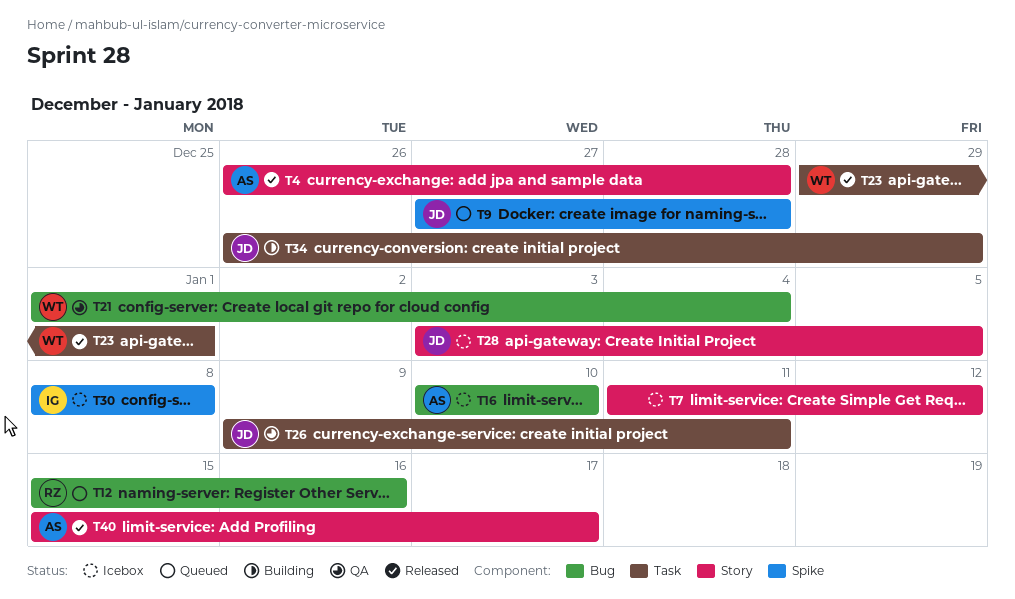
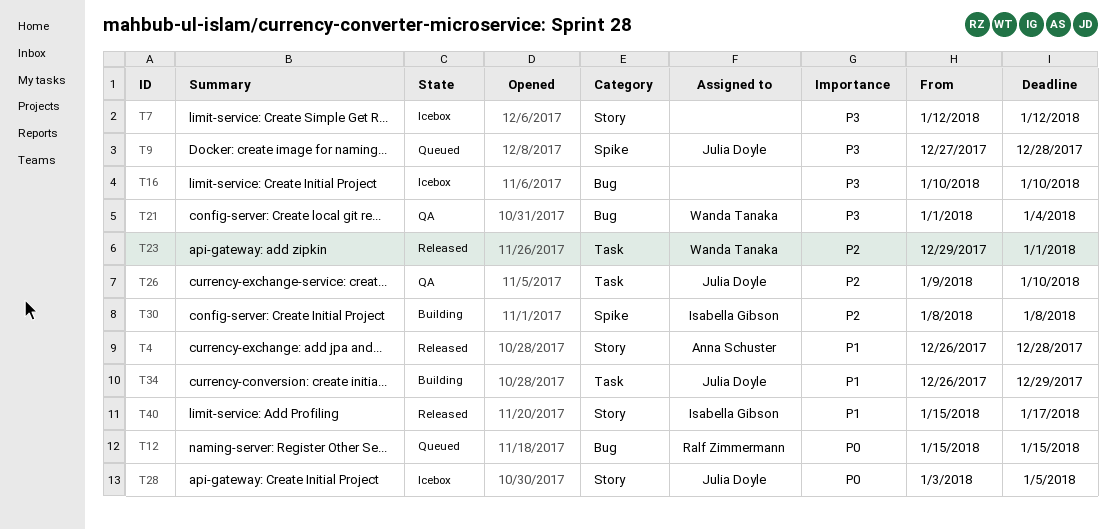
T7, start: Jan 11 -> Jan 12
T12, due: Jan 16 -> Jan 15
T16, owner: Anna Schuster -> none
T26, due: Jan 11 -> Jan 10
T30, status: Icebox -> Building
T40, owner: Anna Schuster -> Isabella Gibson

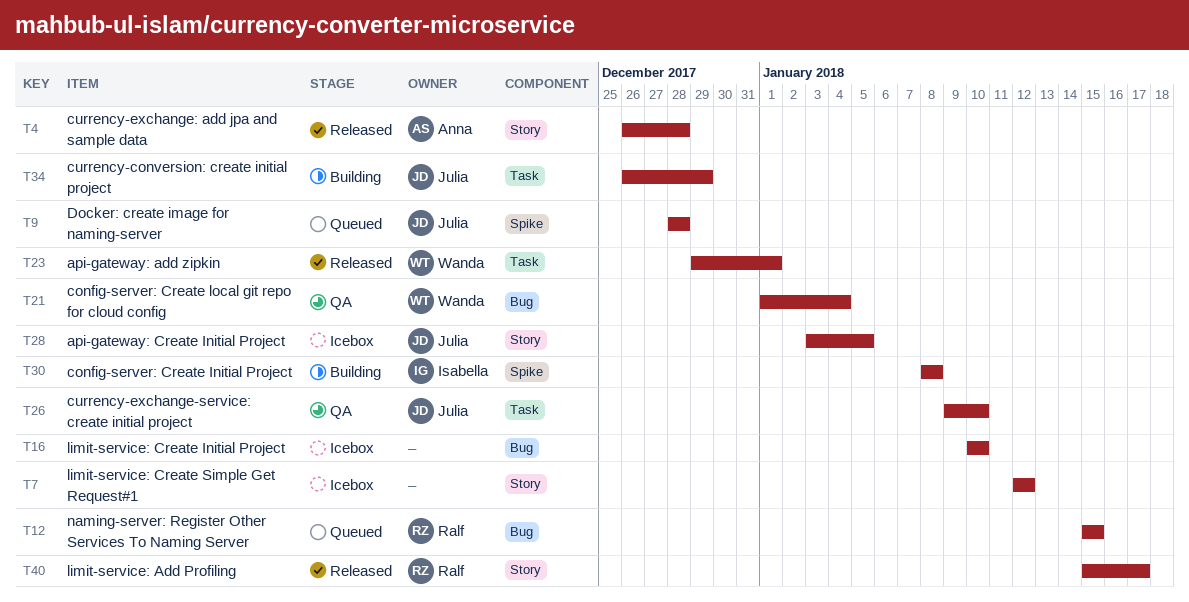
T9, start: Dec 27 -> Dec 28
T40, owner: Isabella Gibson -> Ralf Zimmermann

